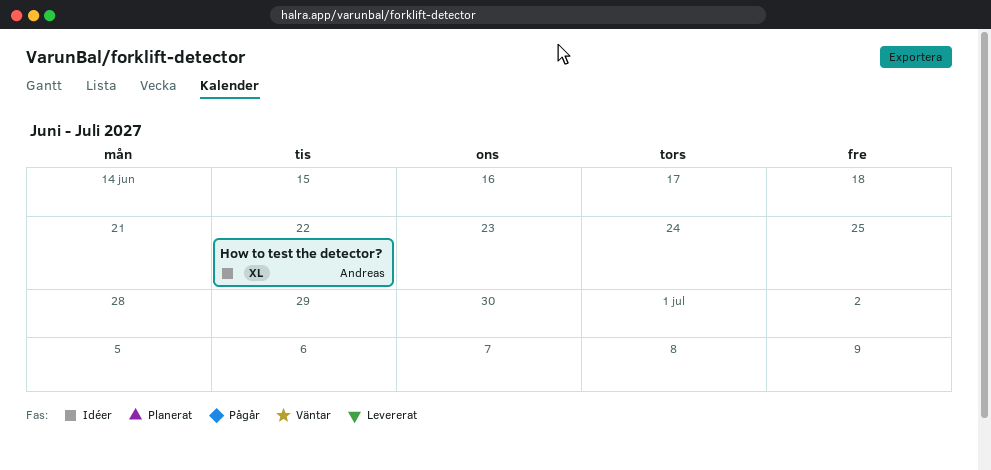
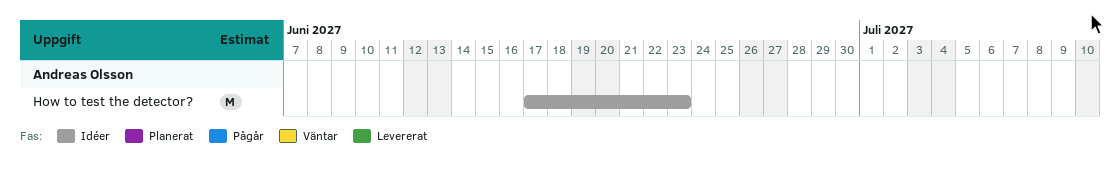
How to test the detector?, estimate: XL -> M
How to test the detector?, due: Jun 22 -> Jun 23

